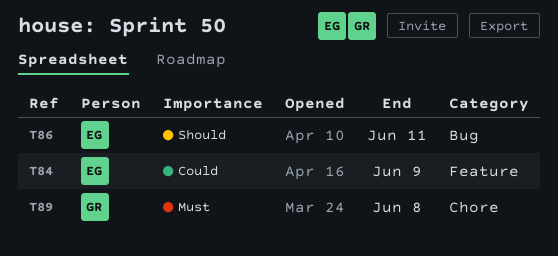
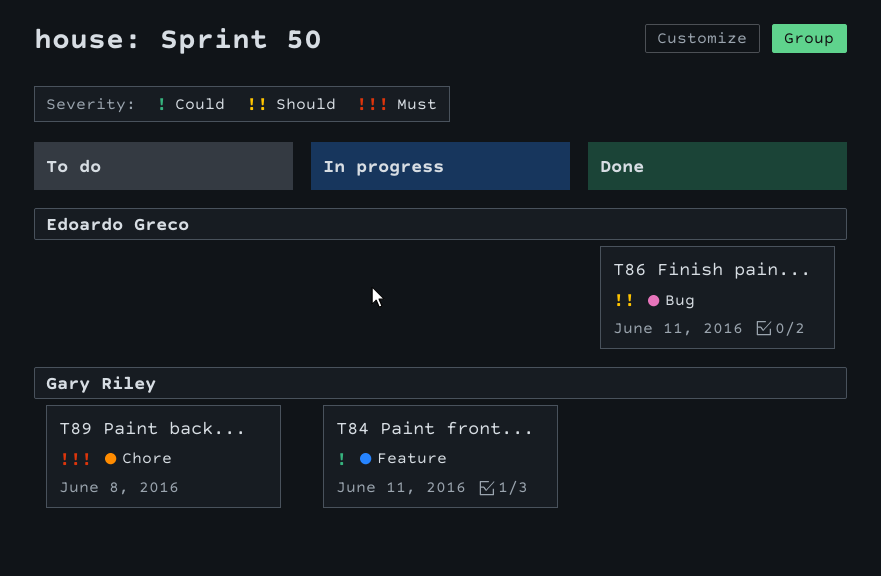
T84, owner: Edoardo Greco -> Gary Riley
T84, due: Jun 9 -> Jun 11

